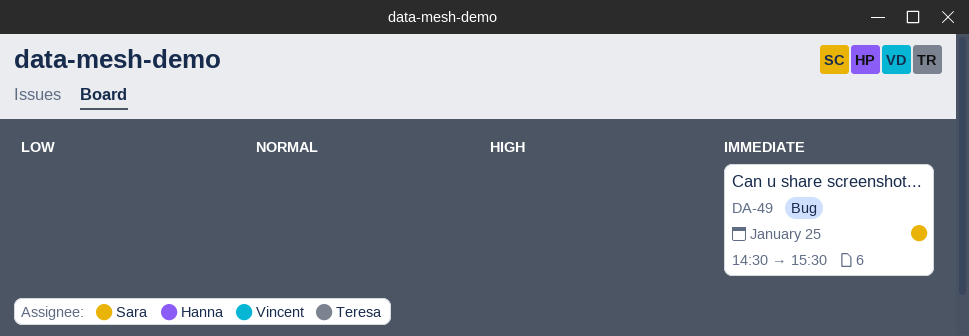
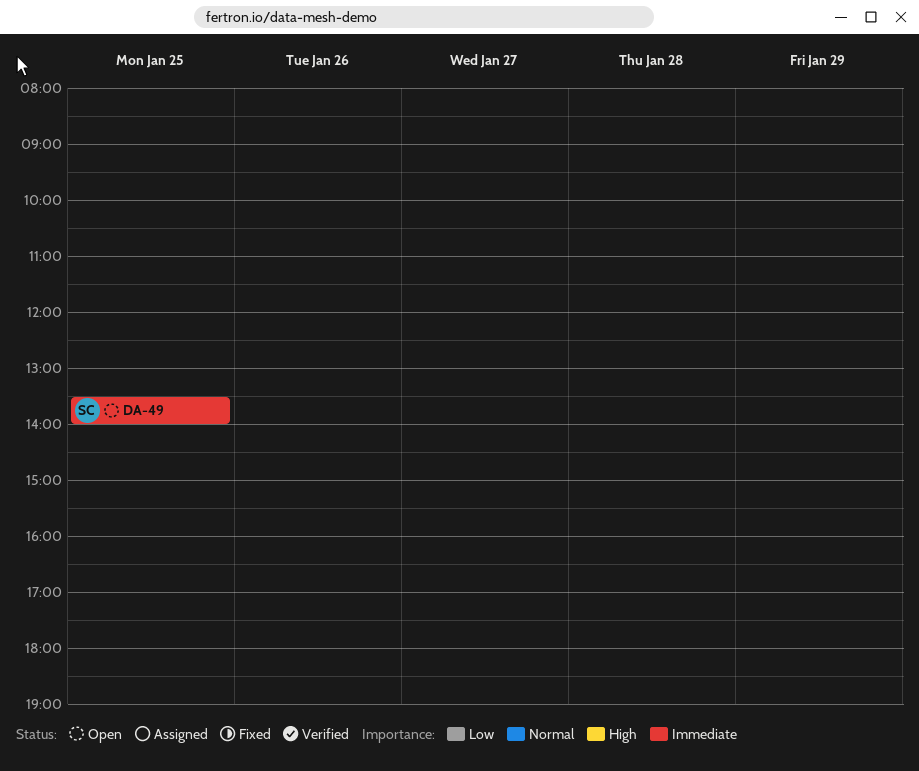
DA-49, begins: 14:30 -> 13:30
DA-49, ends: 15:30 -> 14:00

